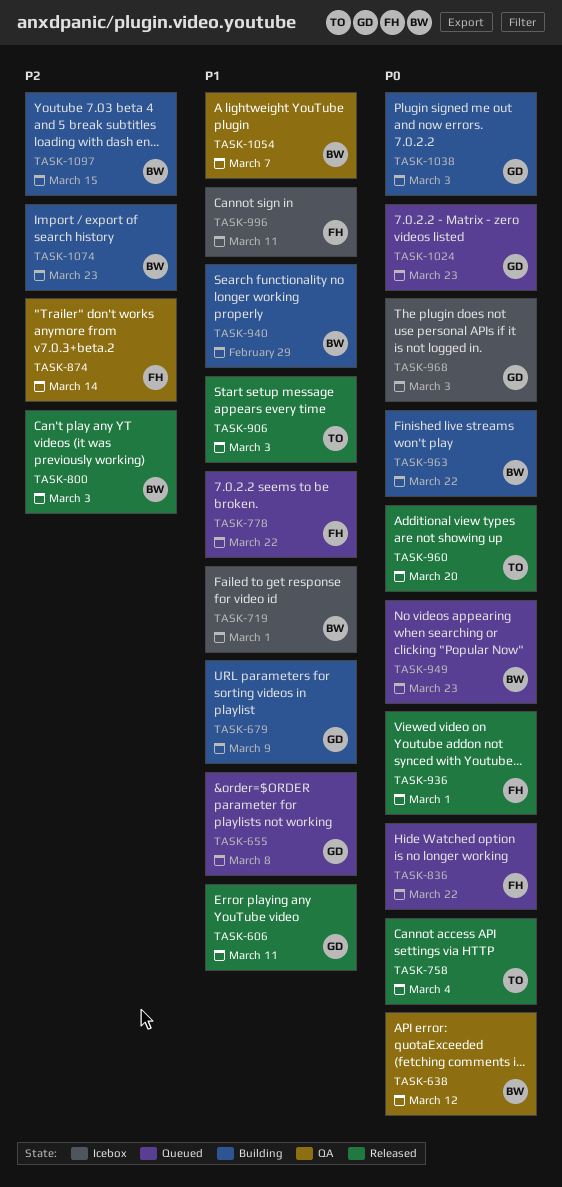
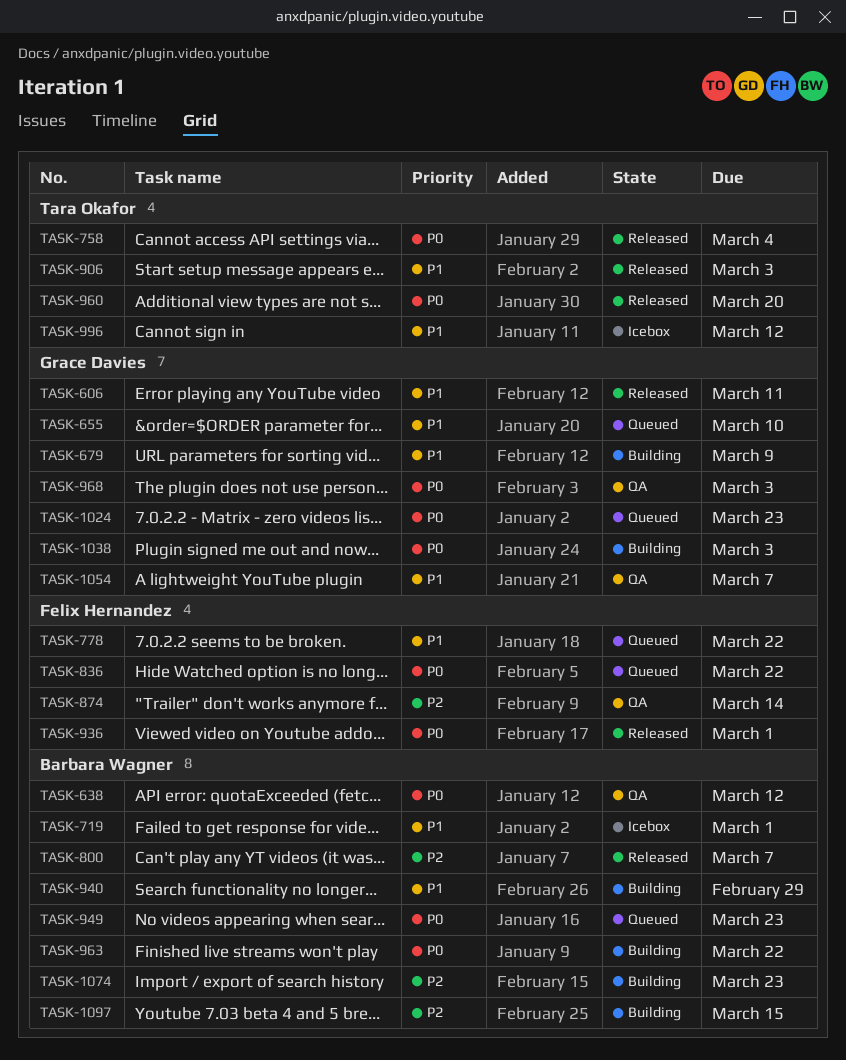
TASK-655, due: Mar 8 -> Mar 10
TASK-800, due: Mar 3 -> Mar 7
TASK-968, status: Icebox -> QA
TASK-996, owner: Felix Hernandez -> Tara Okafor
TASK-996, due: Mar 11 -> Mar 12
TASK-1054, owner: Barbara Wagner -> Grace Davies

